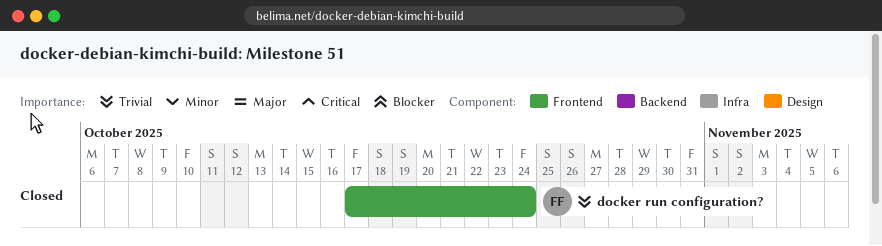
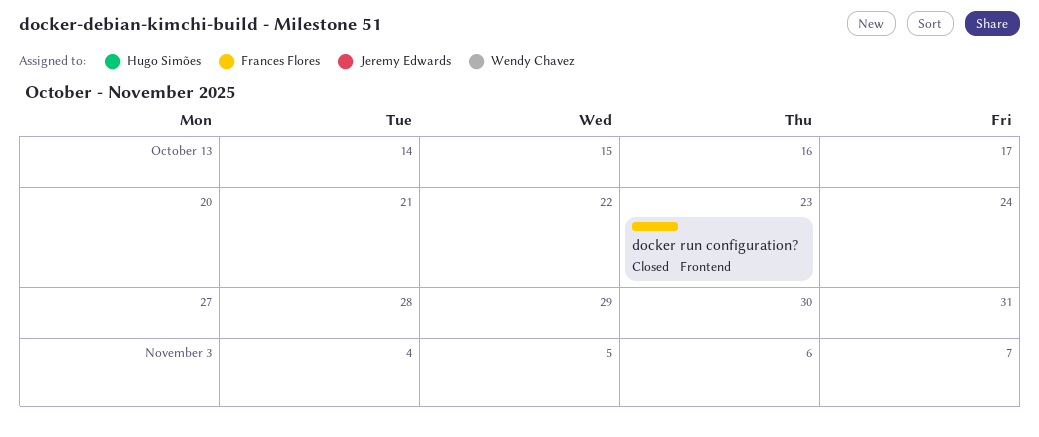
docker run configuration?, due: Oct 24 -> Oct 23

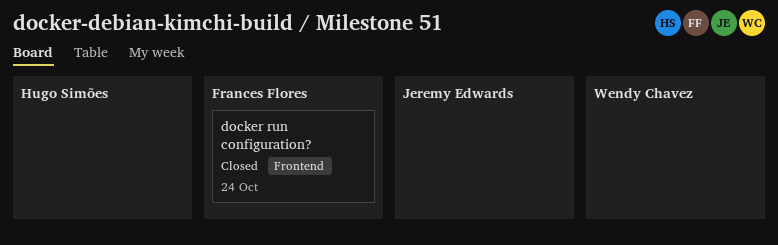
docker run configuration?, due: Oct 23 -> Oct 24

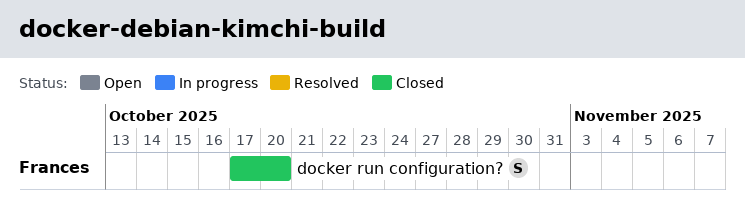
docker run configuration?, due: Oct 24 -> Oct 20

